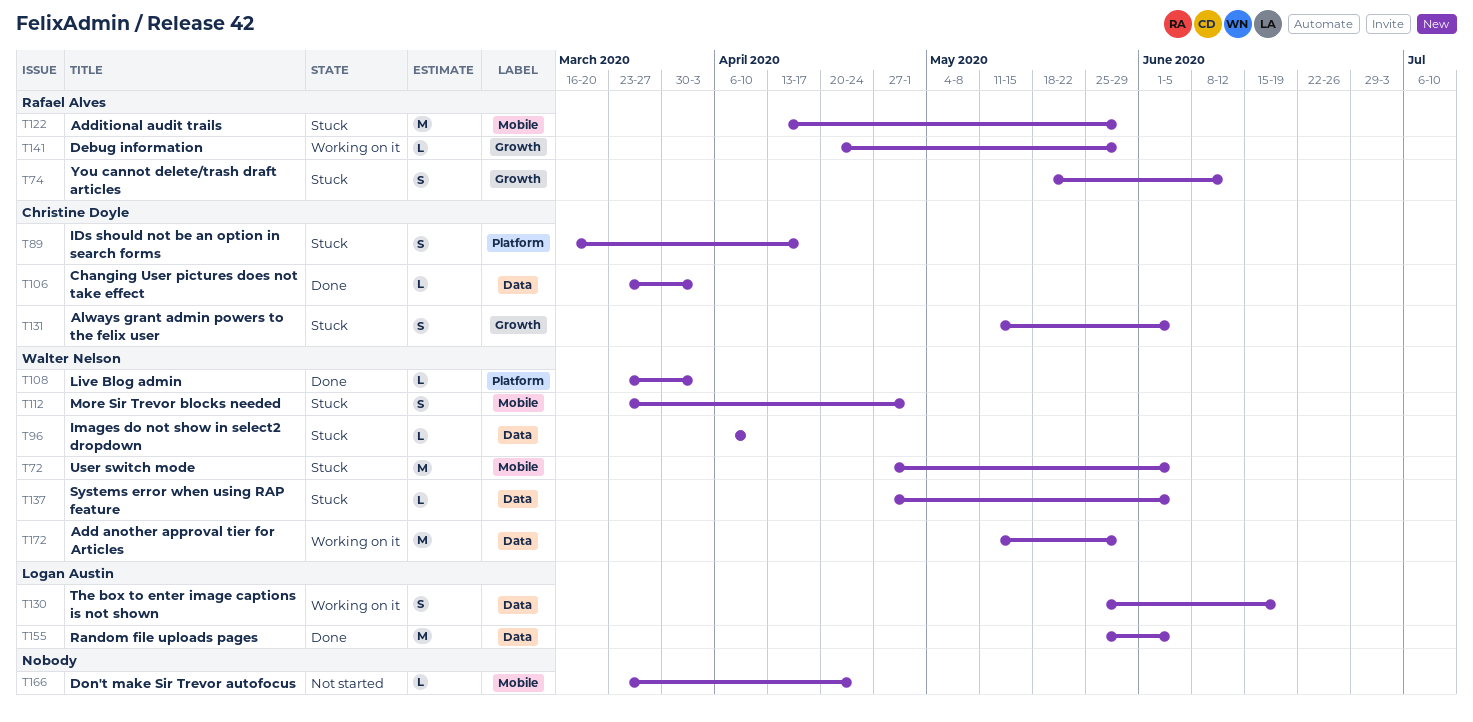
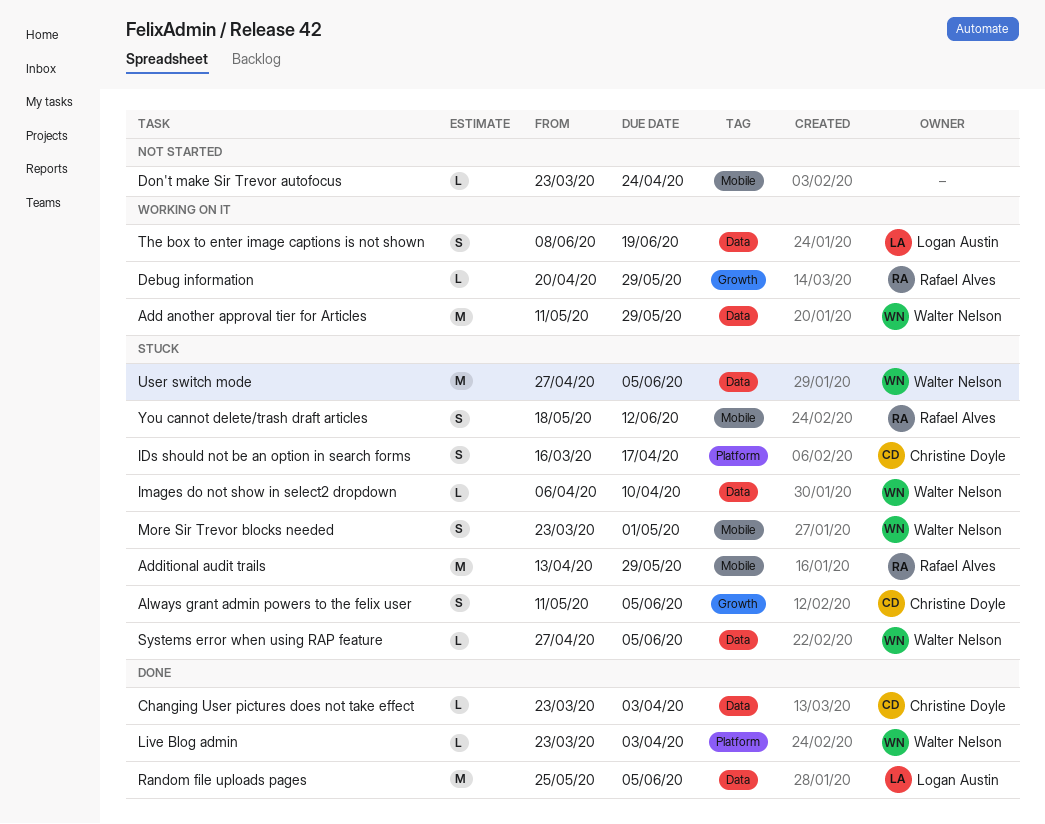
The box to enter image captions is not shown, start: May 25 -> Jun 8
User switch mode, label: Mobile -> Data
You cannot delete/trash draft articles, label: Growth -> Mobile

